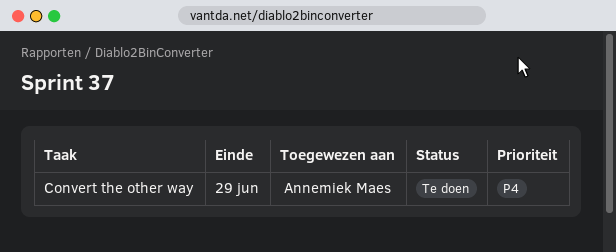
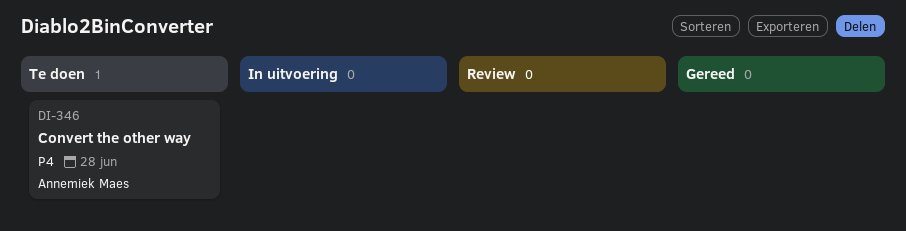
Convert the other way, due: Jun 29 -> Jun 28

